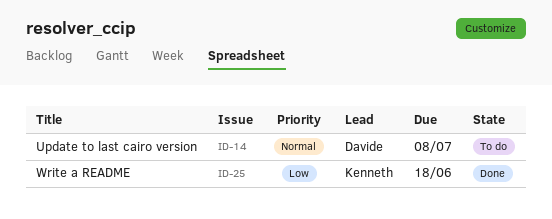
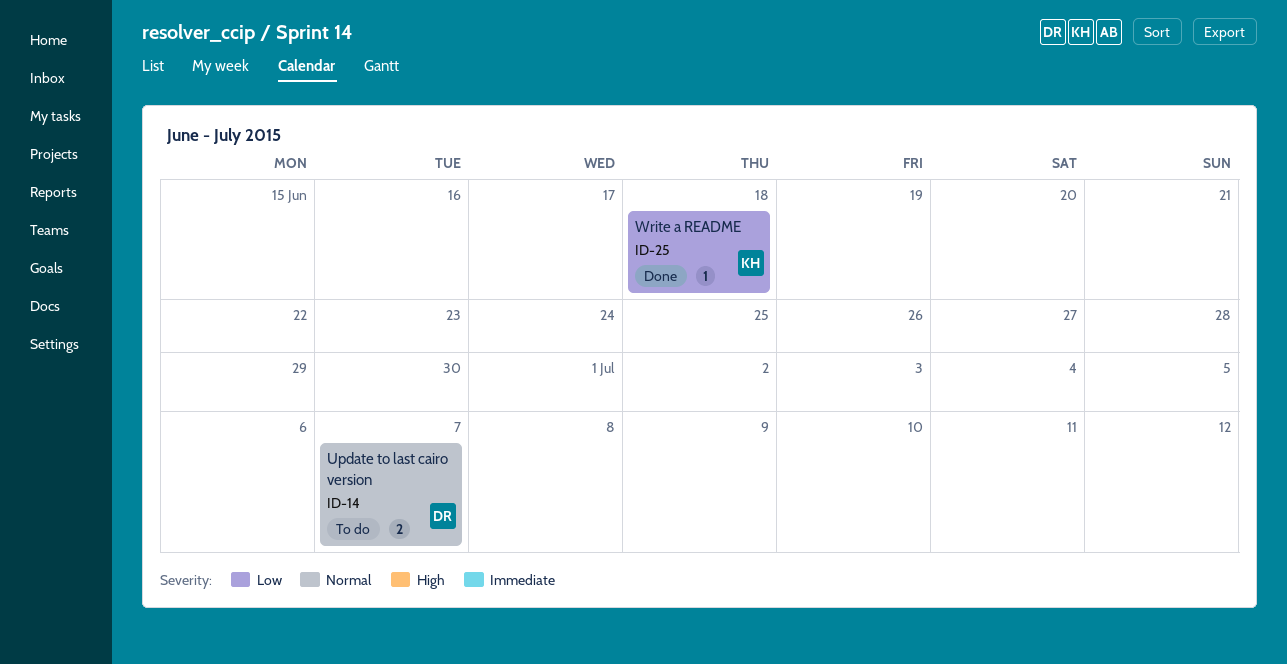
ID-14, due: Jul 8 -> Jul 7

